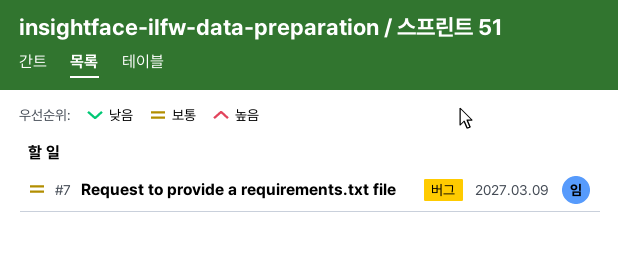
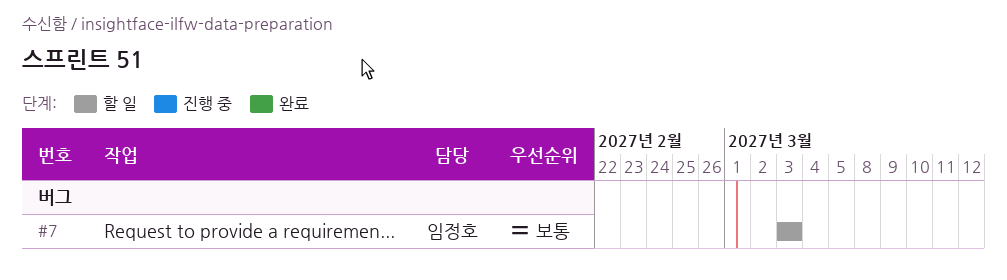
#7, due: Mar 9 -> Mar 3

